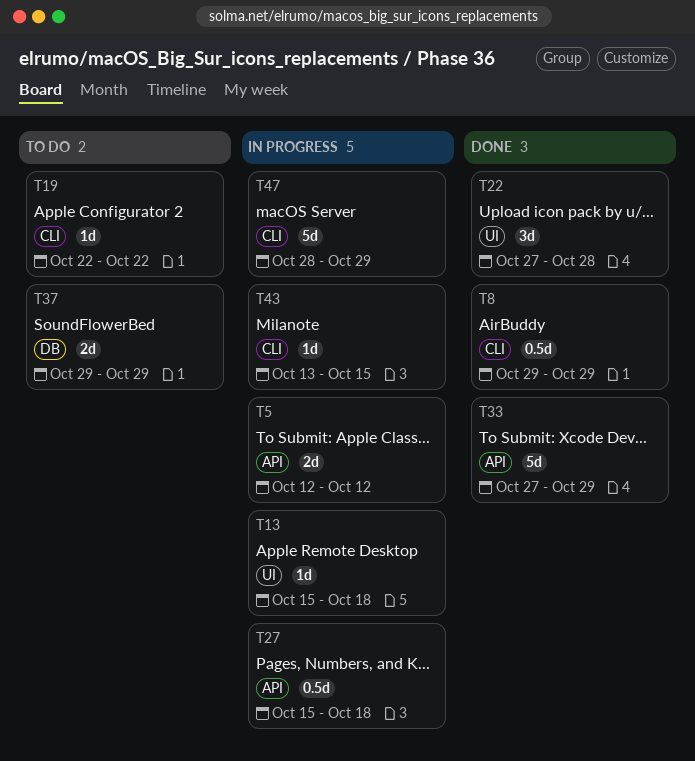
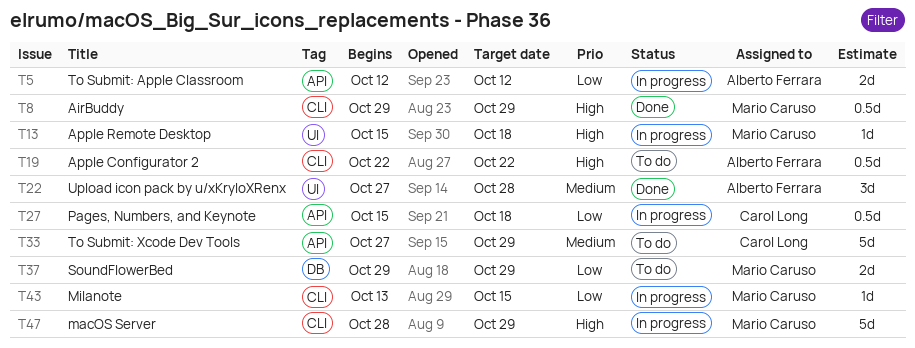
T19, estimate: 1d -> 0.5d
T33, status: Done -> To do

